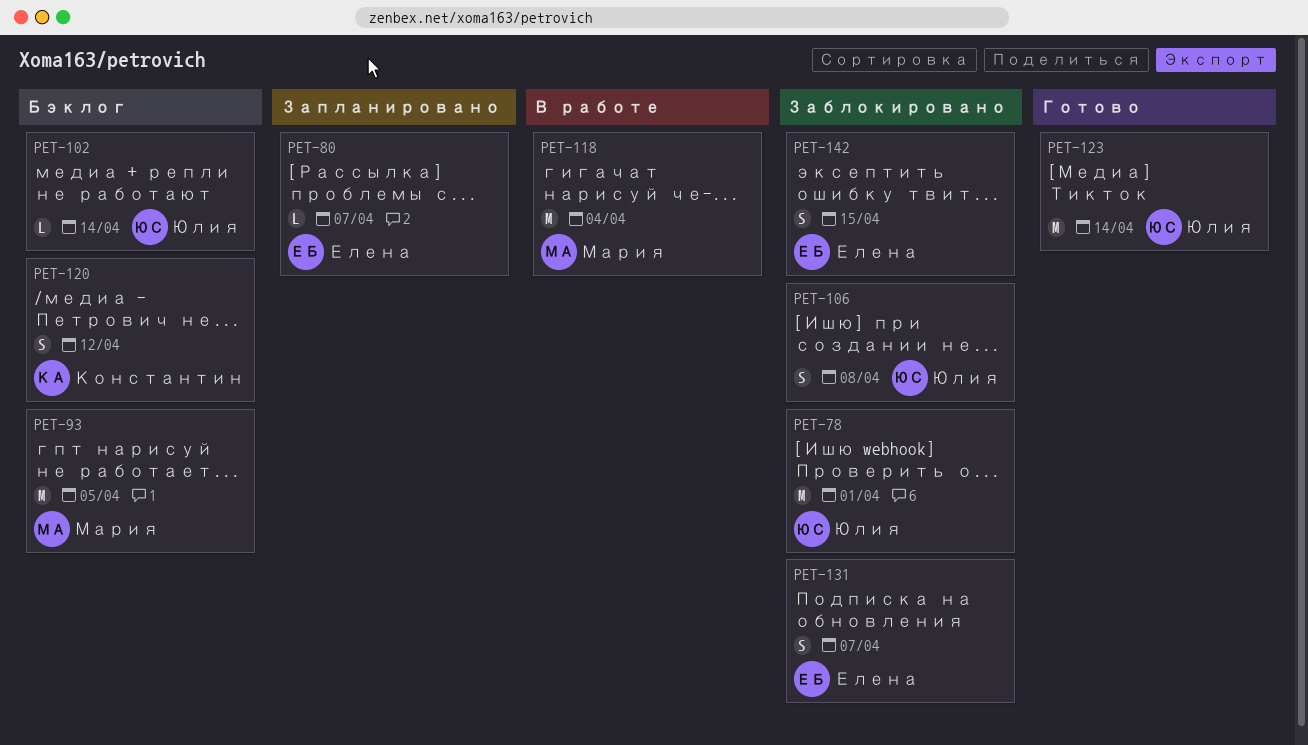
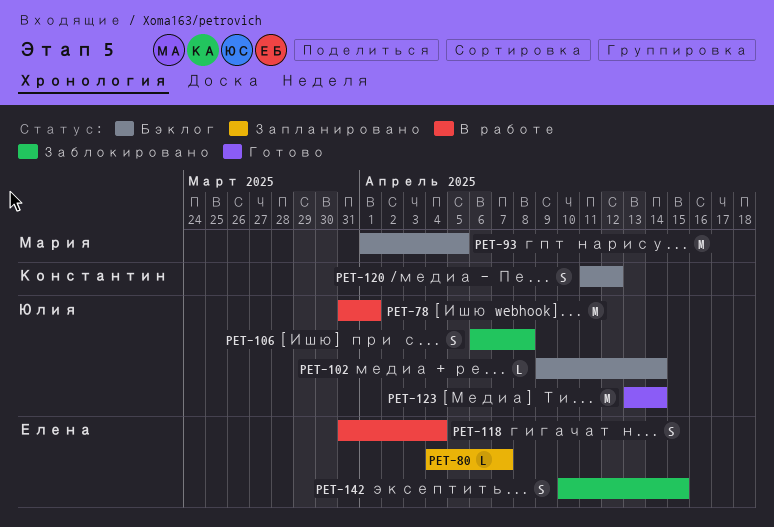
PET-78, status: Заблокировано -> В работе
PET-118, owner: Мария -> Елена
PET-118, estimate: M -> S
PET-131: present -> none

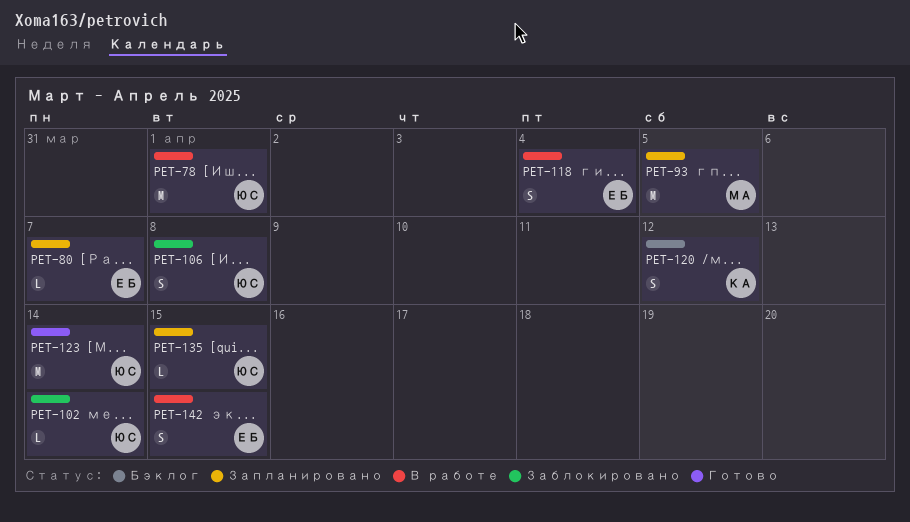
PET-93, status: Бэклог -> Запланировано
PET-102, status: Бэклог -> Заблокировано
PET-135: none -> present
PET-142, status: Заблокировано -> В работе

